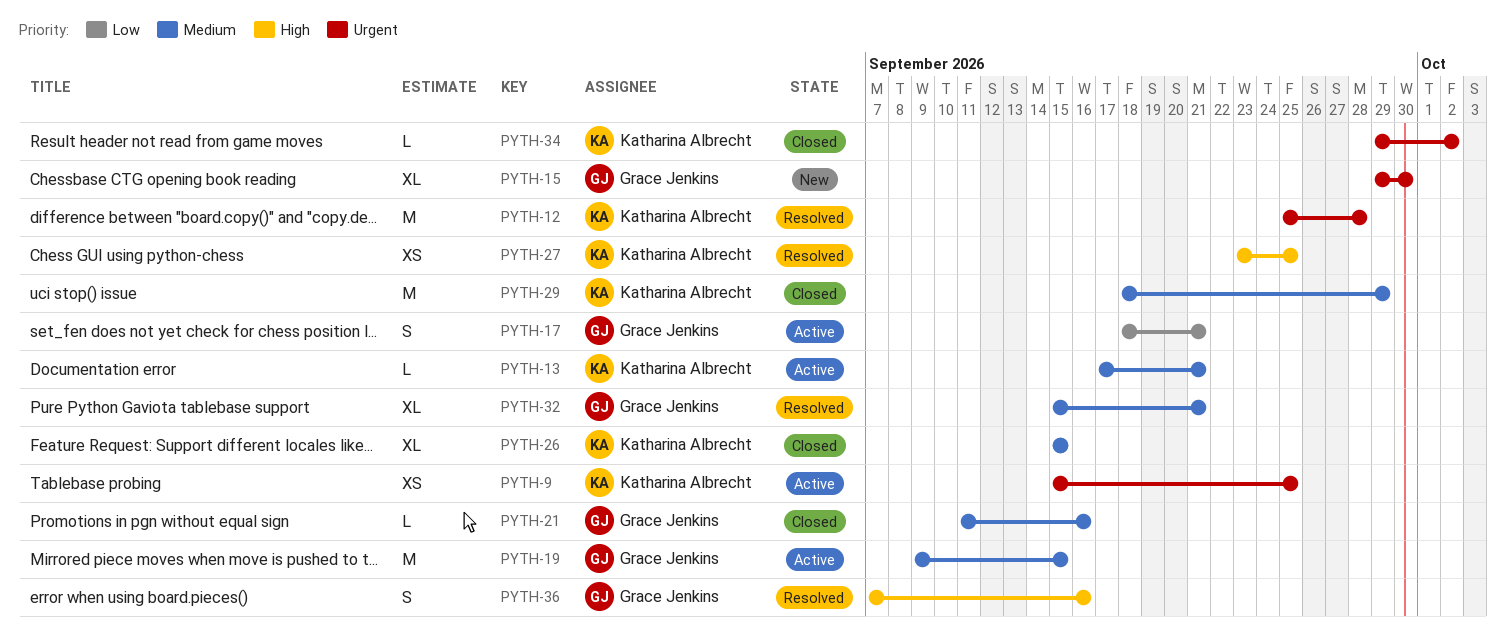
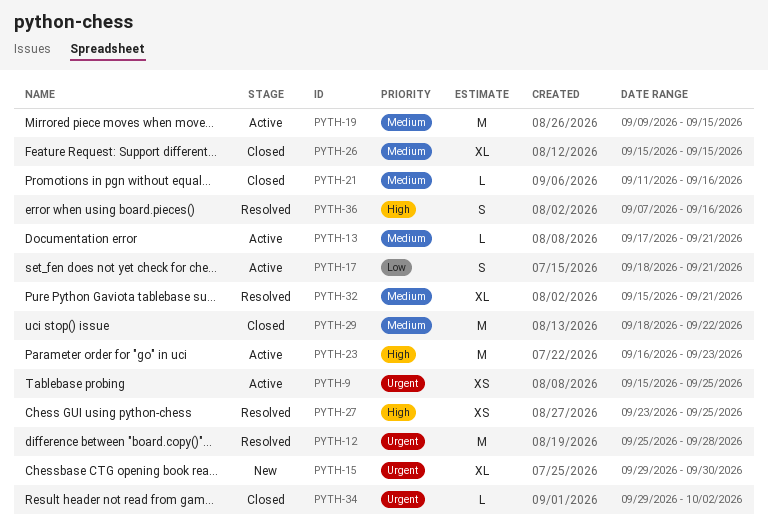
PYTH-23: none -> present
PYTH-29, due: Sep 29 -> Sep 22

